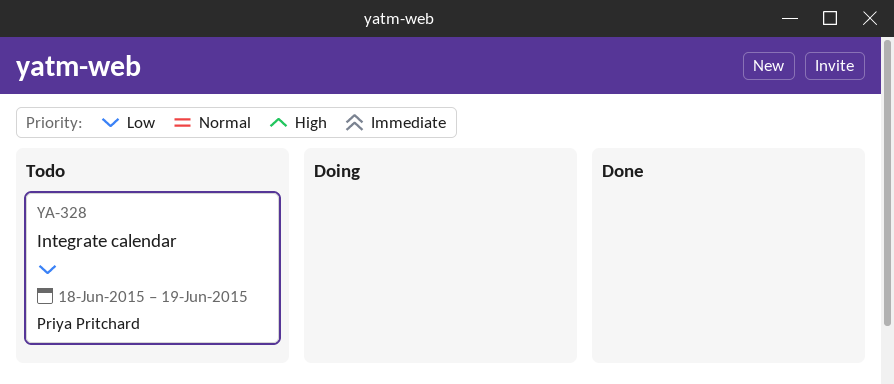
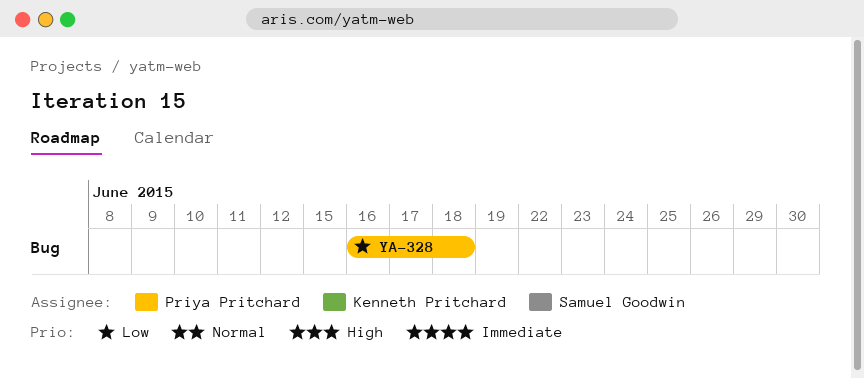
YA-328, start: Jun 18 -> Jun 16
YA-328, due: Jun 19 -> Jun 18

